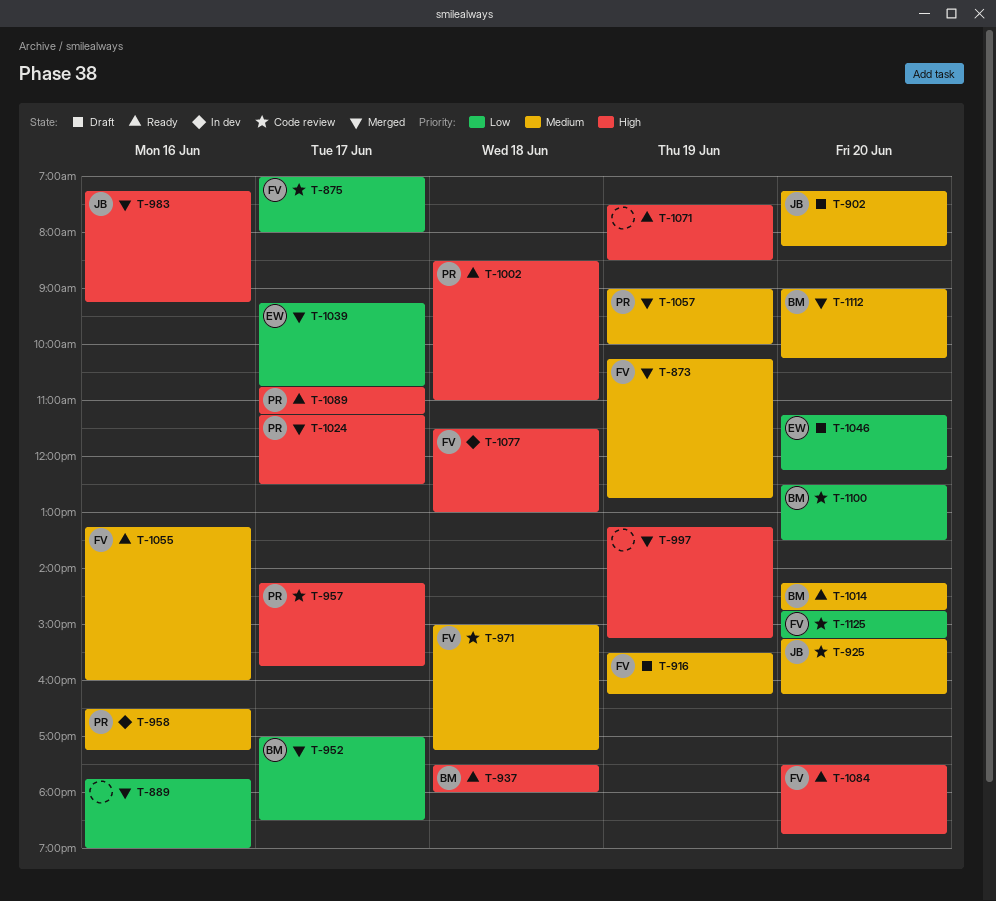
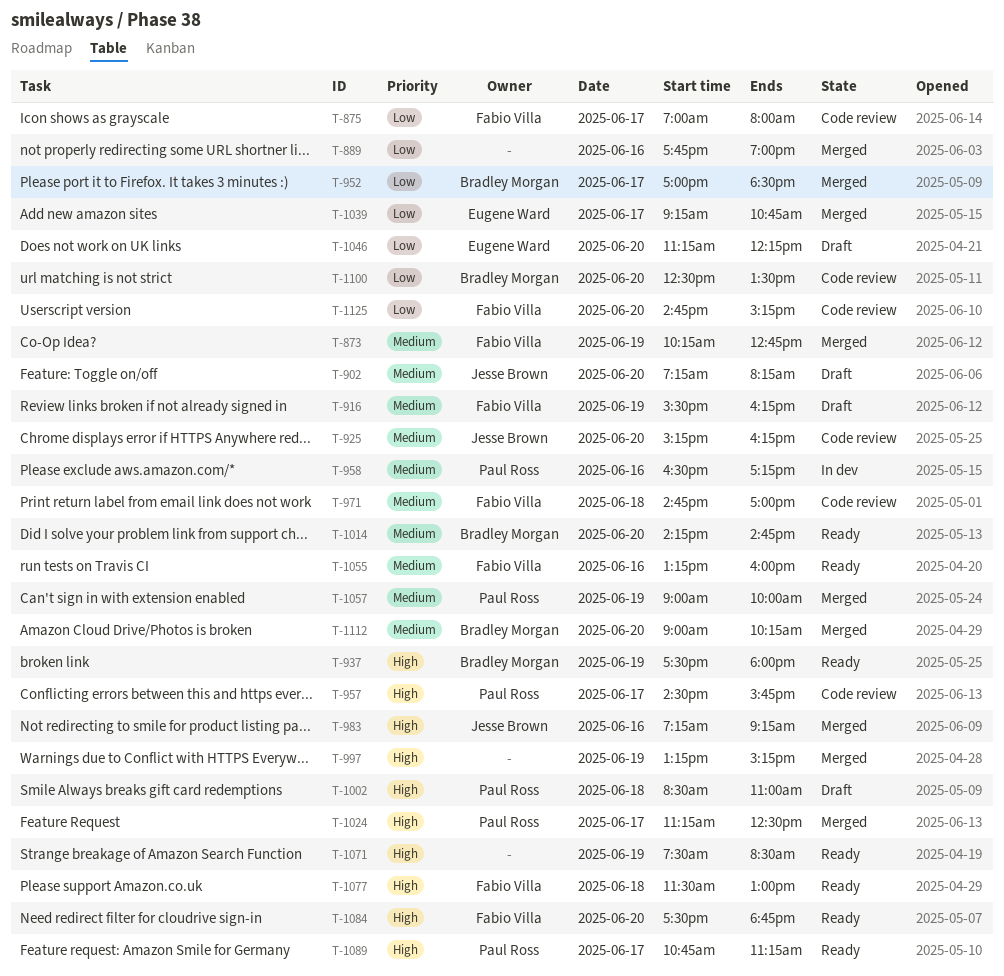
T-937, day: Jun 18 -> Jun 19
T-957, begins: 14:15 -> 14:30
T-971, begins: 15:00 -> 14:45
T-971, ends: 17:15 -> 17:00
T-1002, status: Ready -> Draft
T-1077, status: In dev -> Ready

